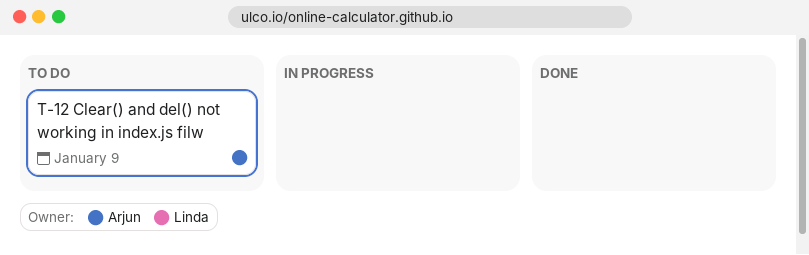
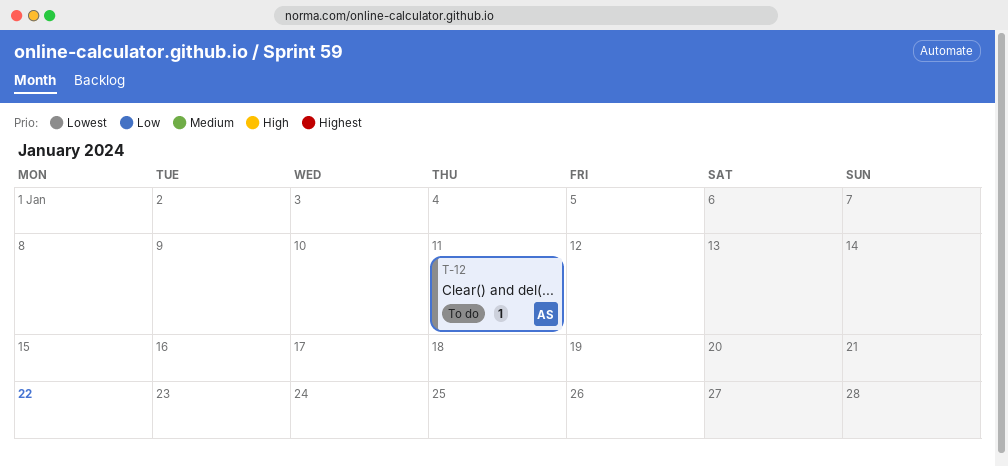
T-12, due: Jan 9 -> Jan 11

